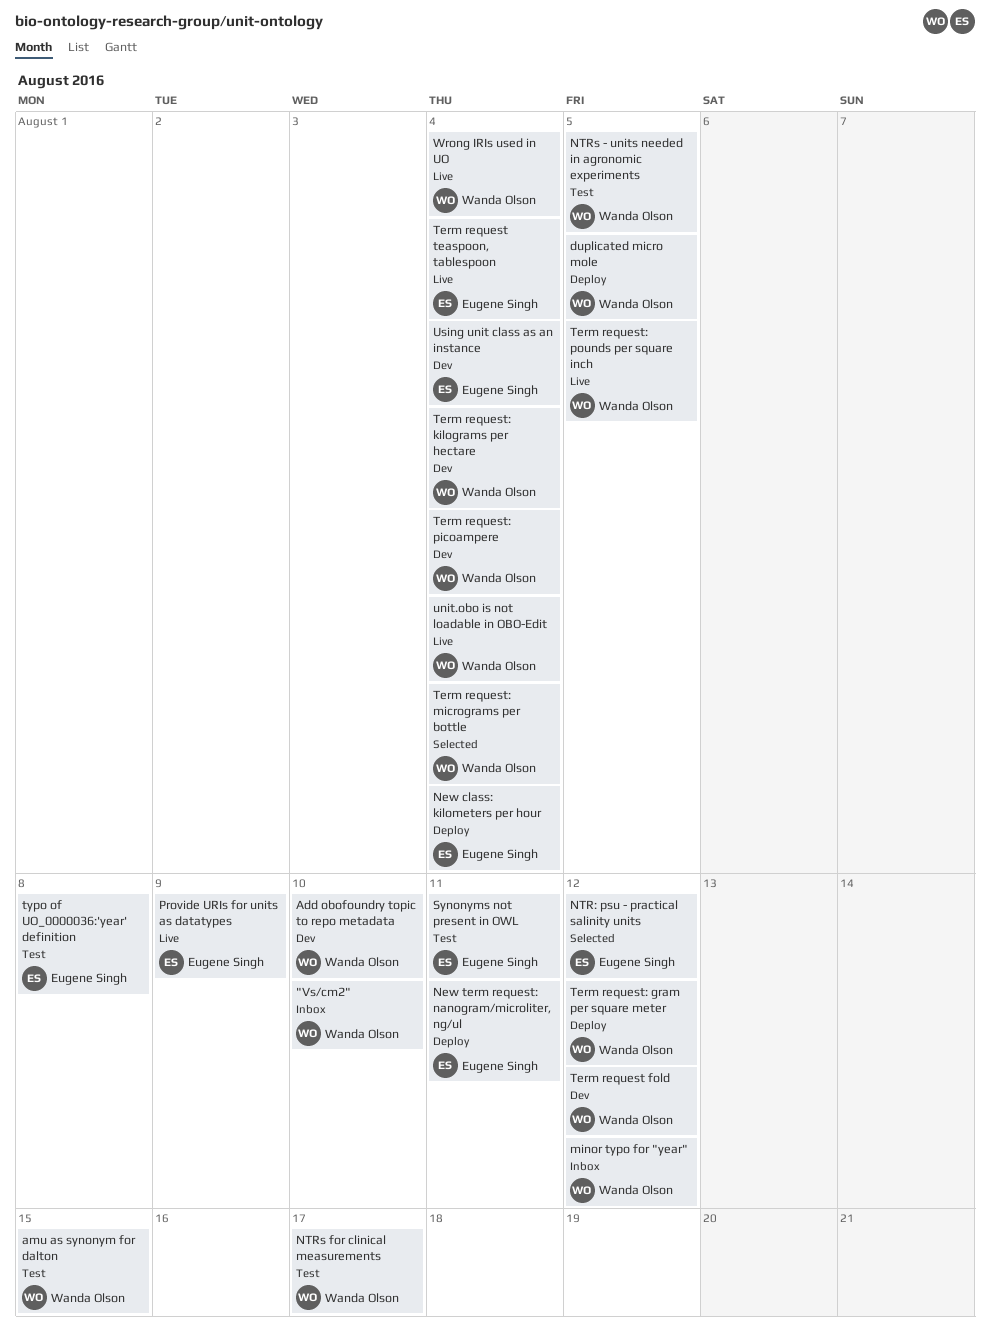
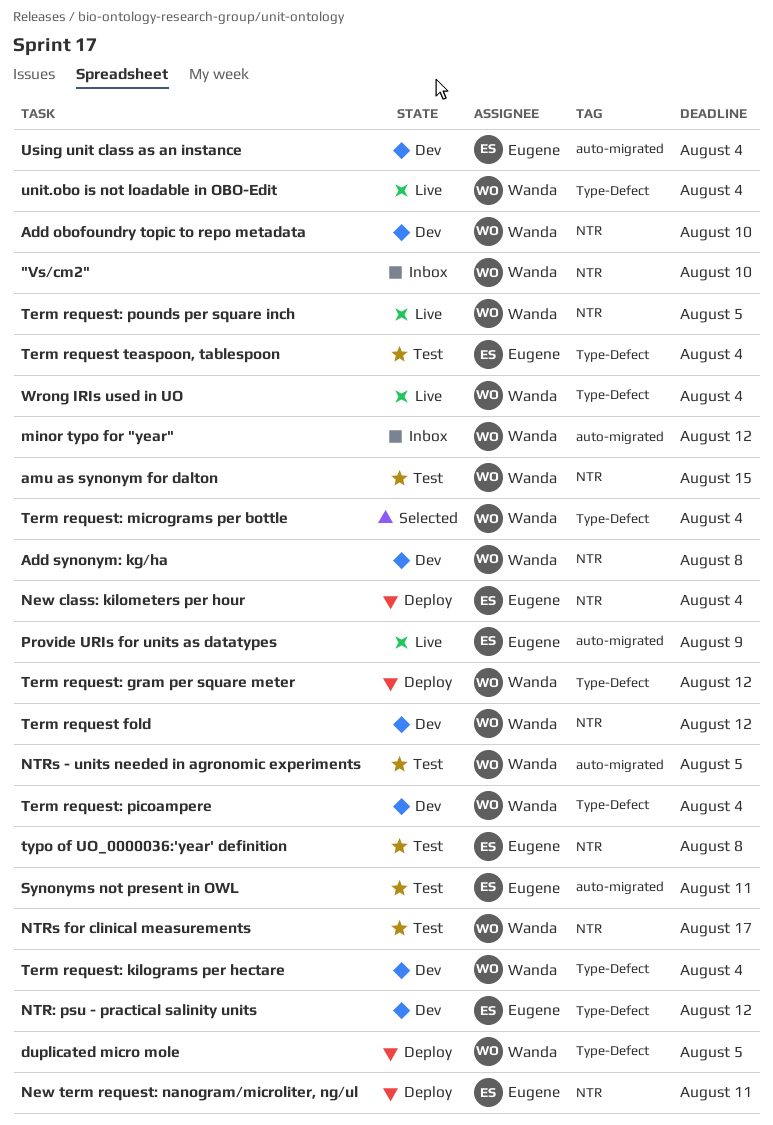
Add synonym: kg/ha: none -> present
NTR: psu - practical salinity units, status: Selected -> Dev
Term request teaspoon, tablespoon, status: Live -> Test

